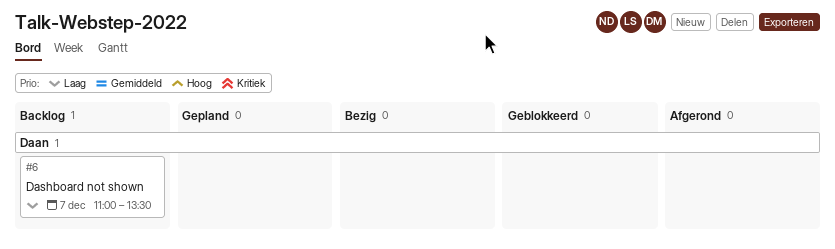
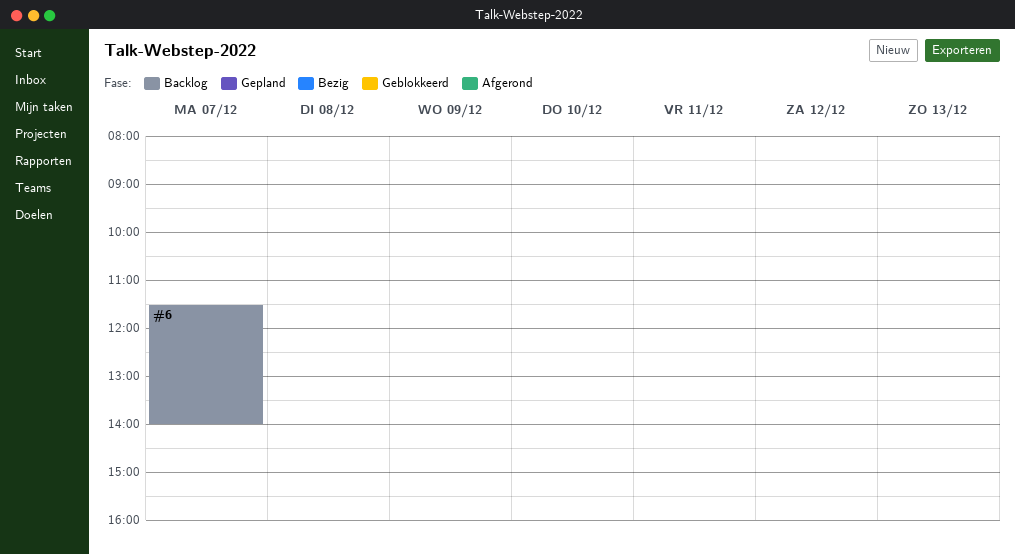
#6, begins: 11:00 -> 11:30
#6, ends: 13:30 -> 14:00

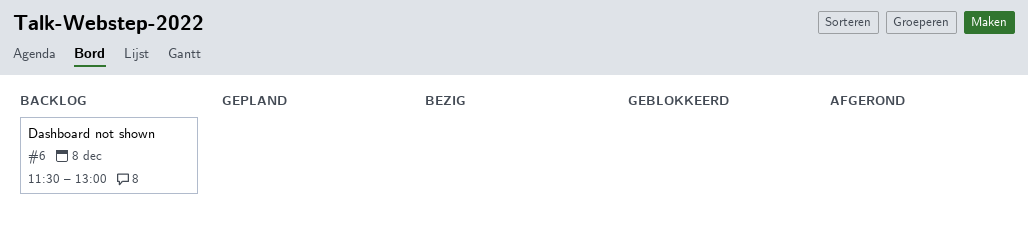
#6, day: Dec 7 -> Dec 8
#6, ends: 14:00 -> 13:00

